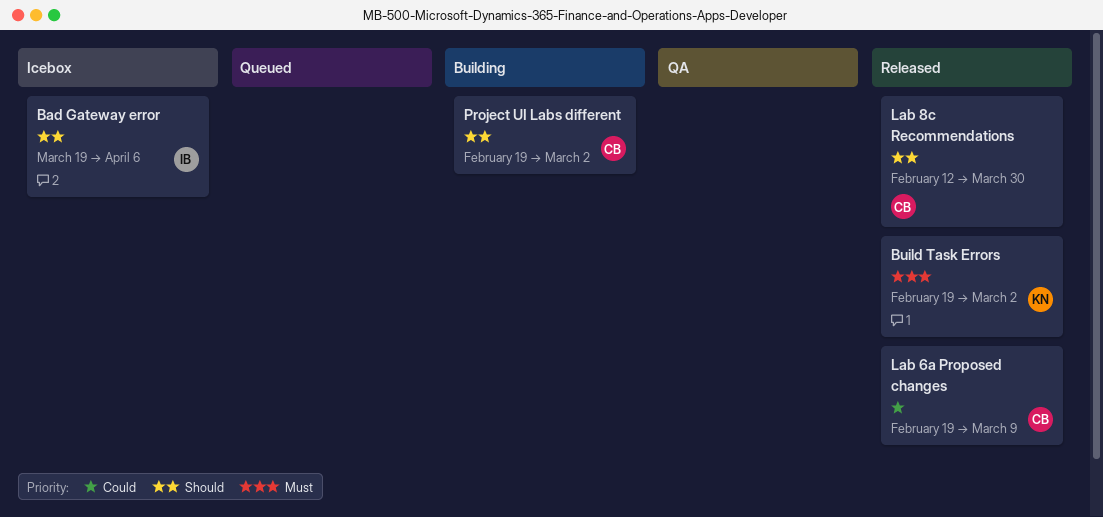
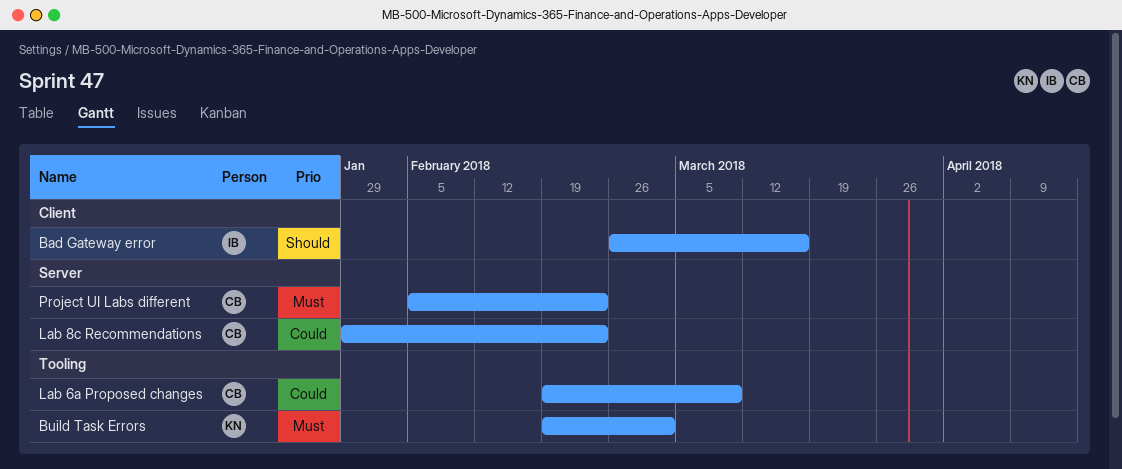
Bad Gateway error, start: Mar 19 -> Feb 26
Bad Gateway error, due: Apr 6 -> Mar 16
Lab 8c Recommendations, priority: Should -> Could
Lab 8c Recommendations, start: Feb 12 -> Jan 29
Lab 8c Recommendations, due: Mar 30 -> Feb 23
Project UI Labs different, priority: Should -> Must
Project UI Labs different, start: Feb 19 -> Feb 5
Project UI Labs different, due: Mar 2 -> Feb 23

